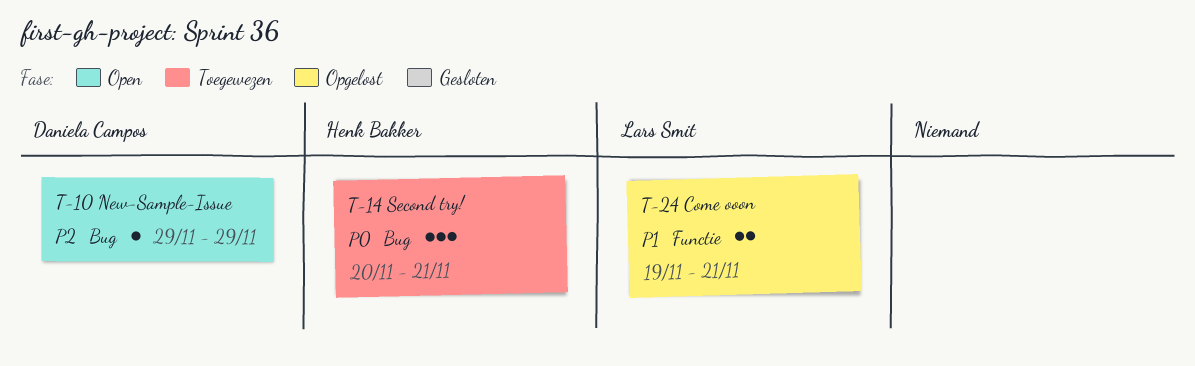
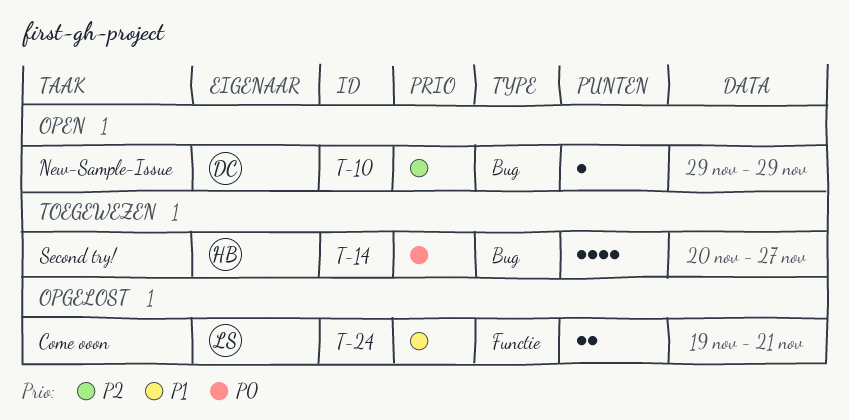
T-14, estimate: 3 -> 4
T-14, due: Nov 21 -> Nov 27

